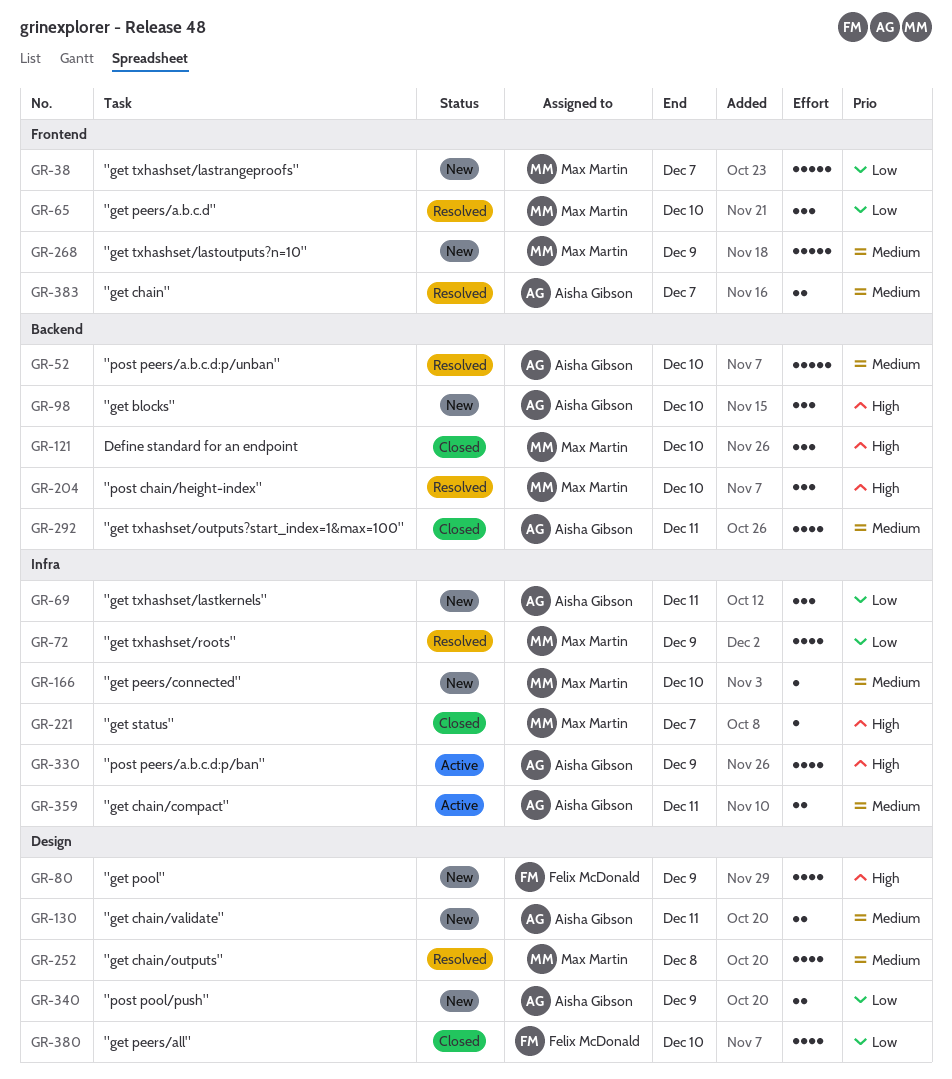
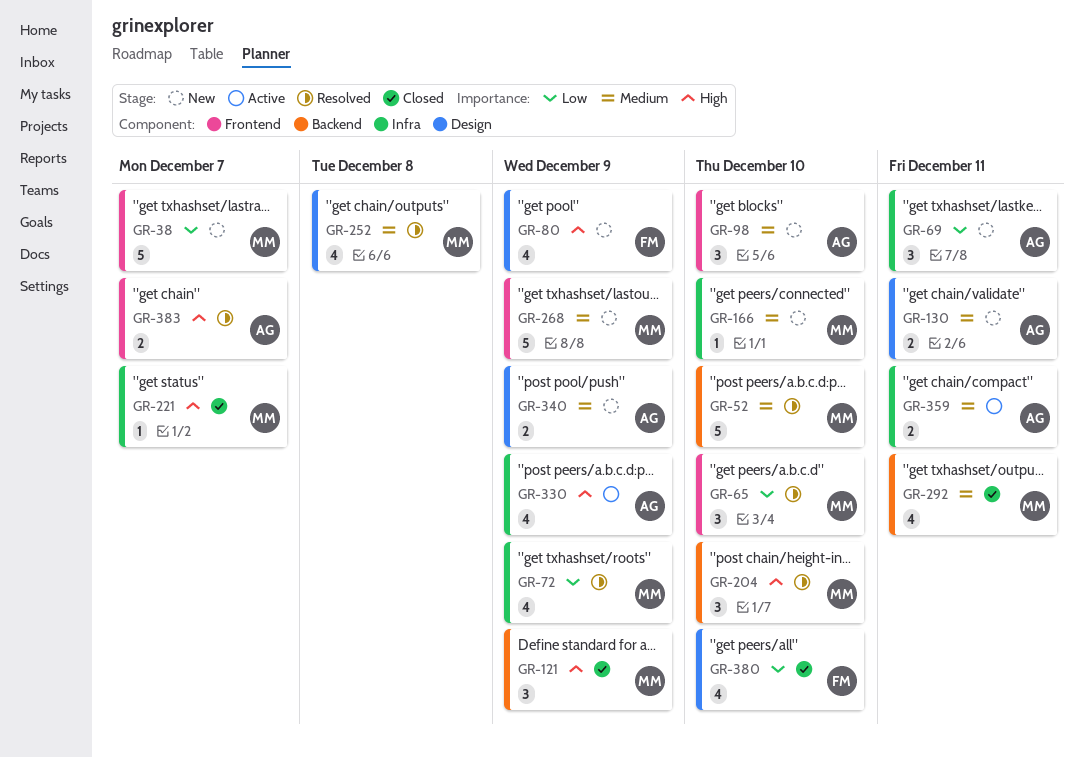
GR-52, owner: Aisha Gibson -> Max Martin
GR-98, priority: High -> Medium
GR-98, label: Backend -> Frontend
GR-121, due: Dec 10 -> Dec 9
GR-292, owner: Aisha Gibson -> Max Martin
GR-340, priority: Low -> Medium
GR-383, priority: Medium -> High

